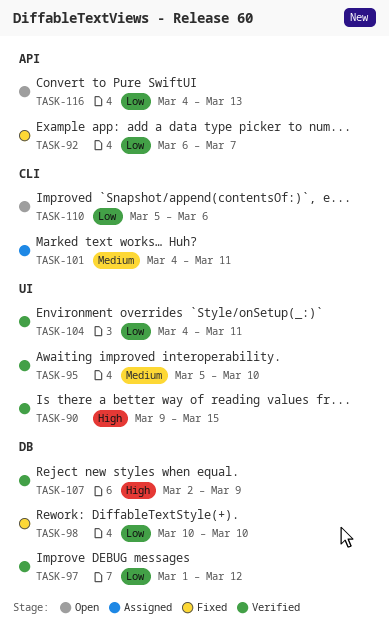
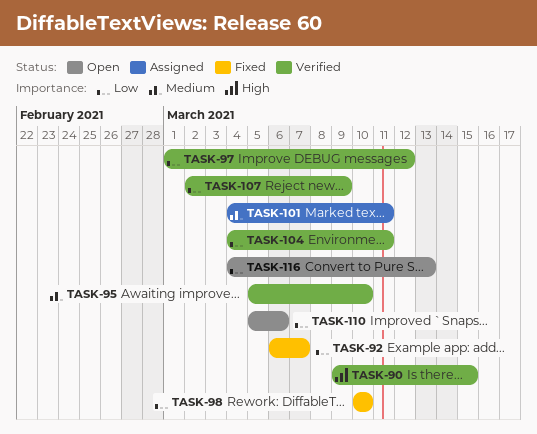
TASK-107, priority: High -> Low

